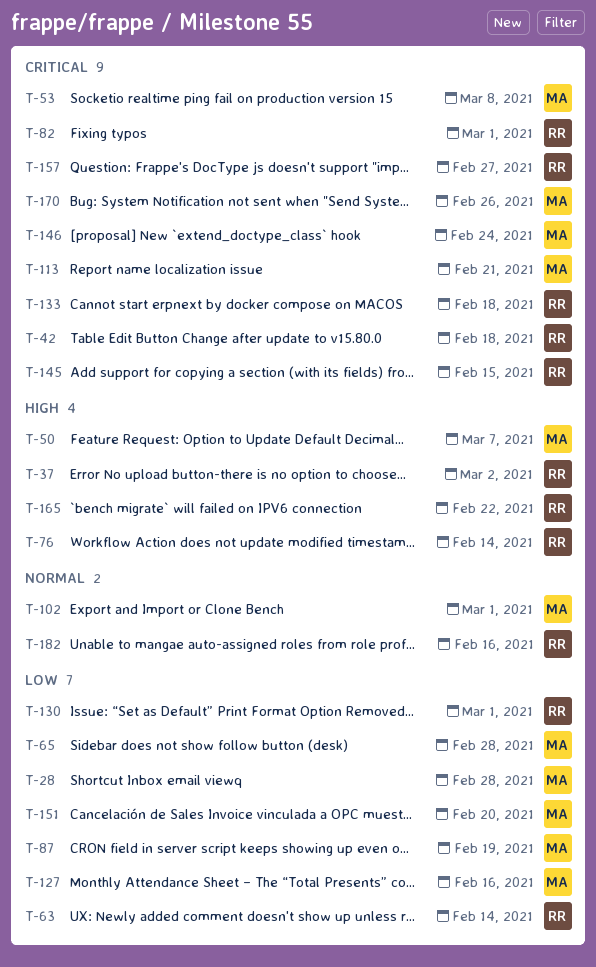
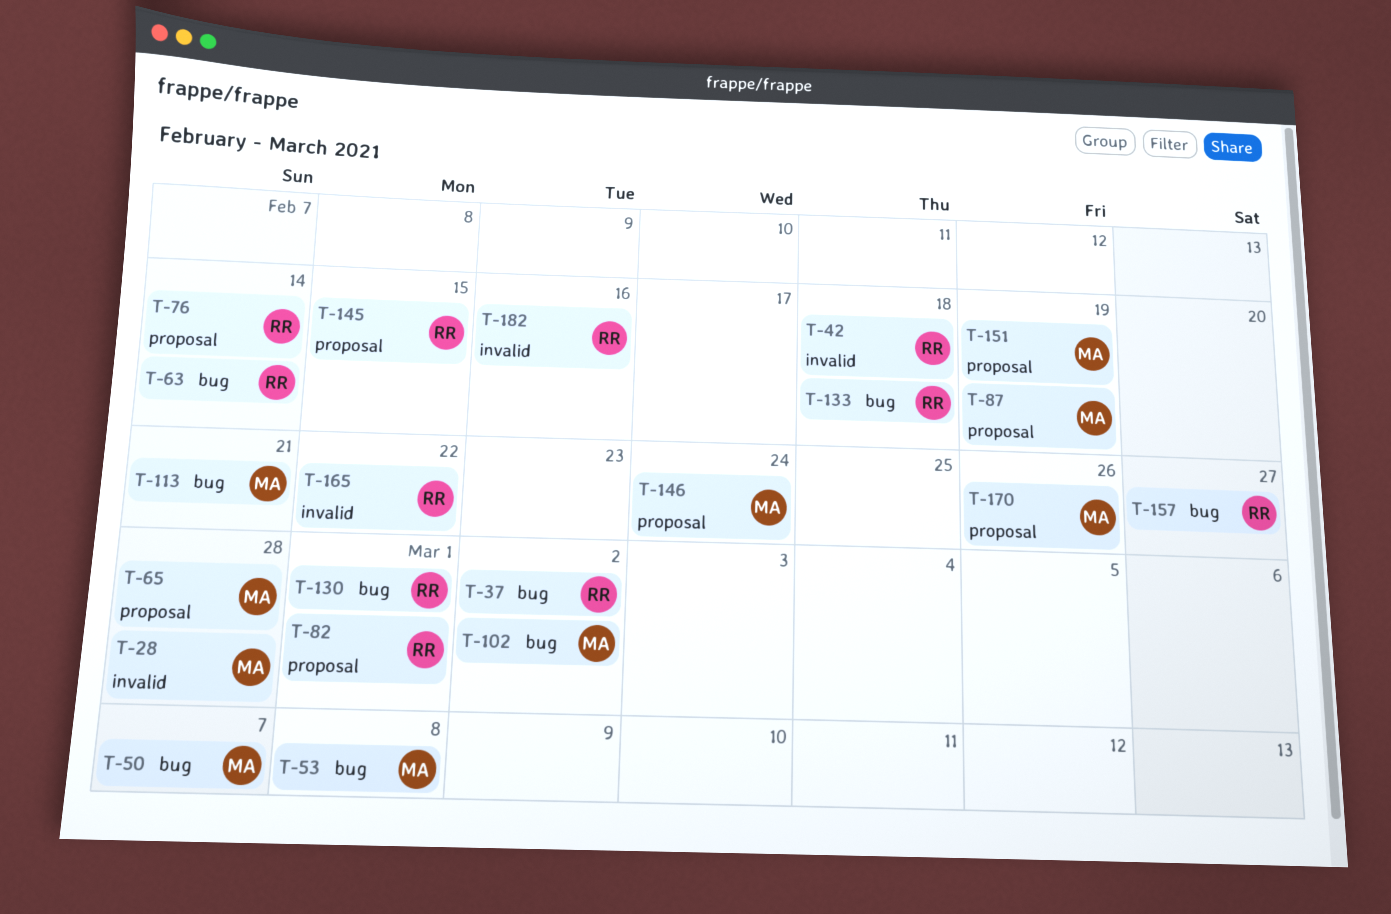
T-102, due: Mar 1 -> Mar 2
T-127: present -> none
T-151, due: Feb 20 -> Feb 19

